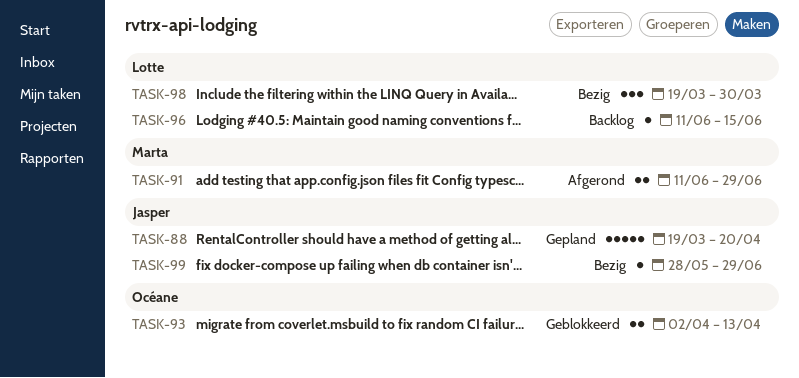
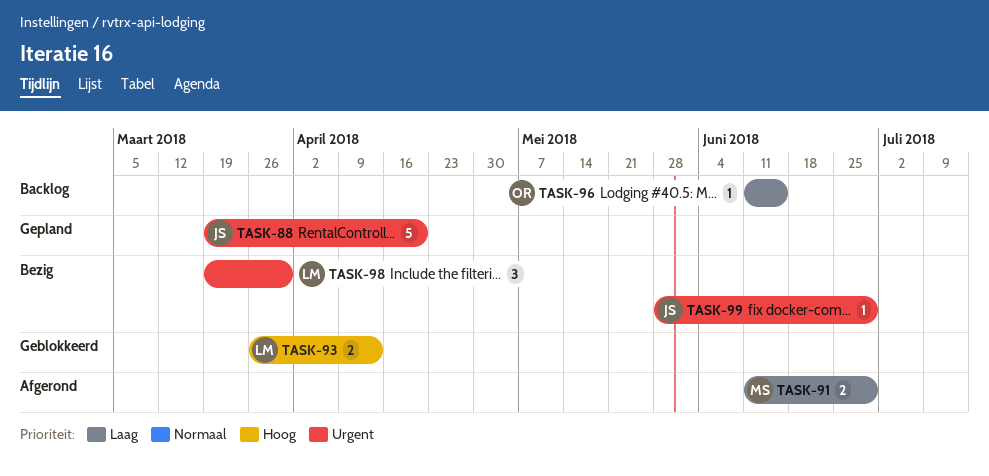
TASK-93, owner: Océane -> Lotte
TASK-93, start: Apr 2 -> Mar 26
TASK-96, owner: Lotte -> Océane

